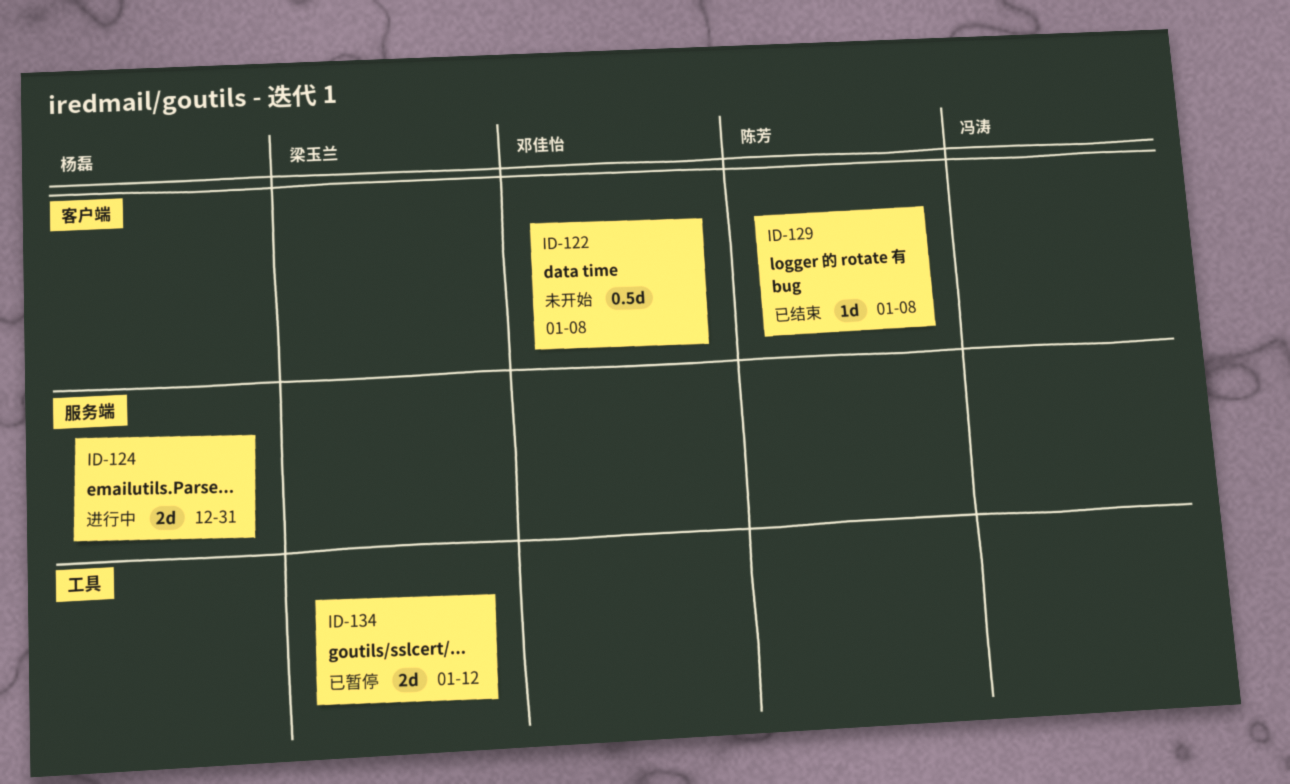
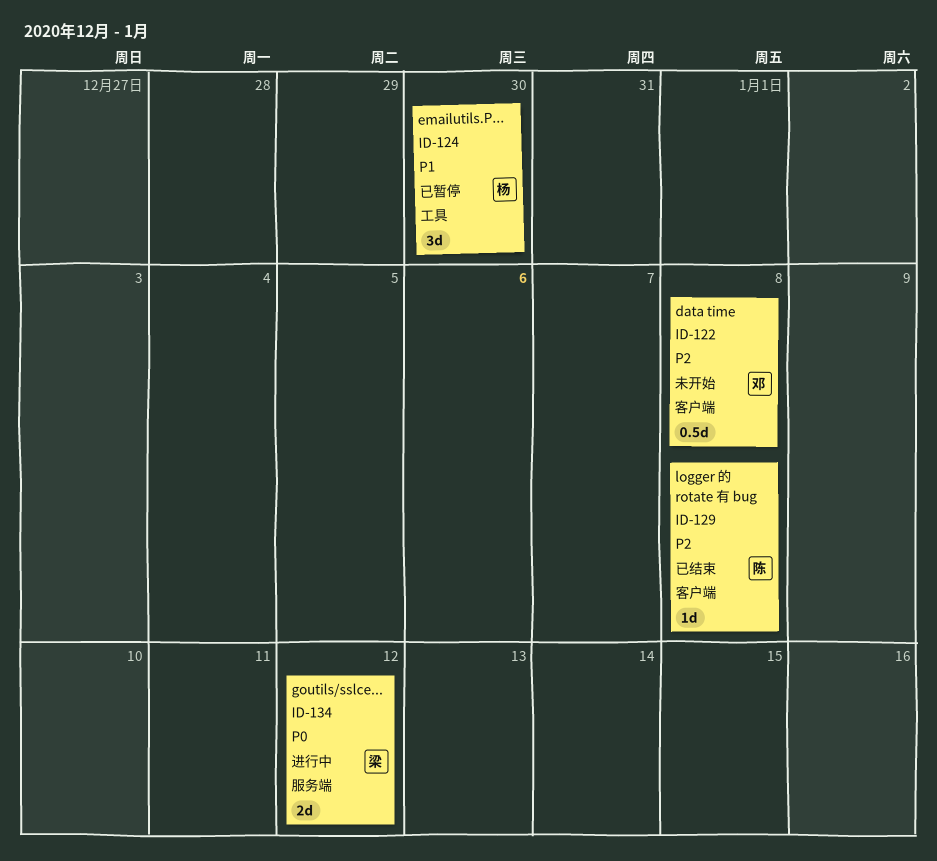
ID-124, status: 进行中 -> 已暂停
ID-124, label: 服务端 -> 工具
ID-124, estimate: 2d -> 3d
ID-124, due: Dec 31 -> Dec 30
ID-134, status: 已暂停 -> 进行中
ID-134, label: 工具 -> 服务端

